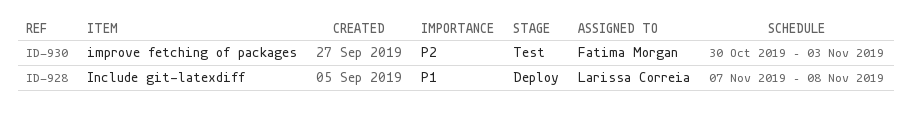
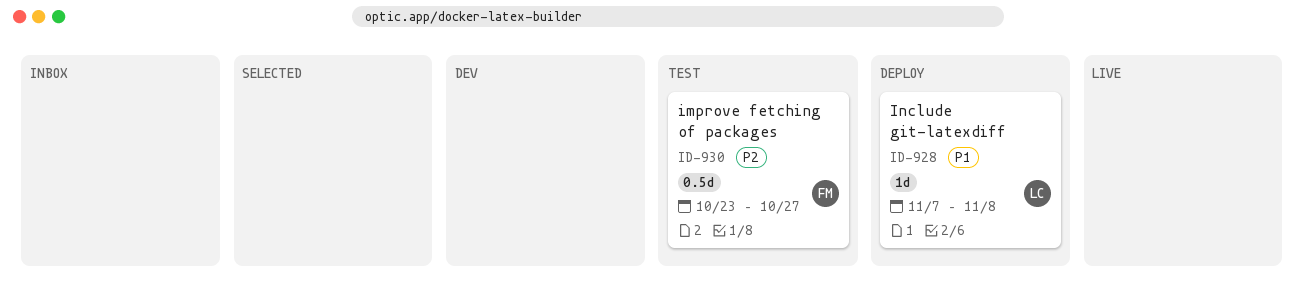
ID-930, start: Oct 30 -> Oct 23
ID-930, due: Nov 3 -> Oct 27

